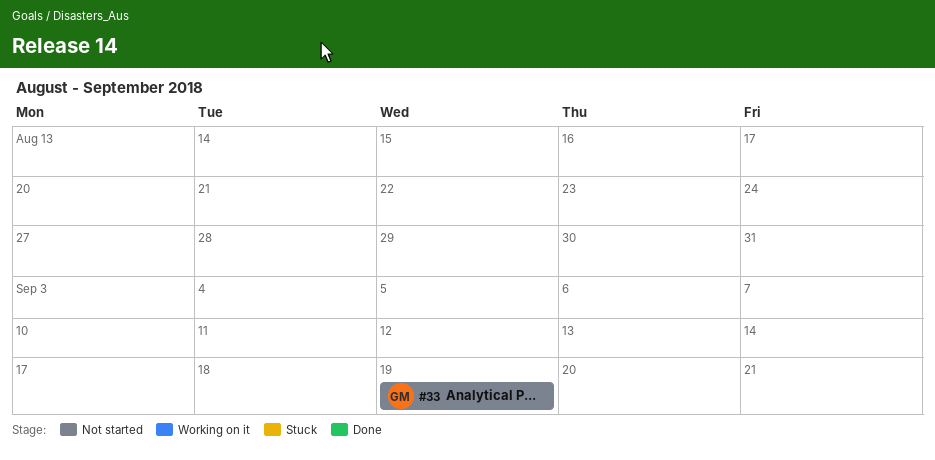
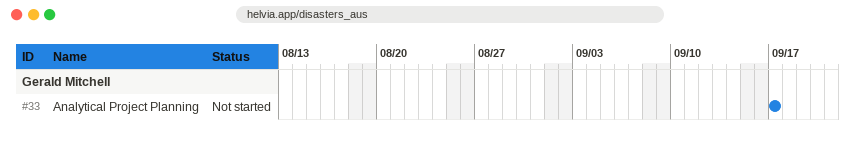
#33, start: Sep 19 -> Sep 17
#33, due: Sep 19 -> Sep 17

